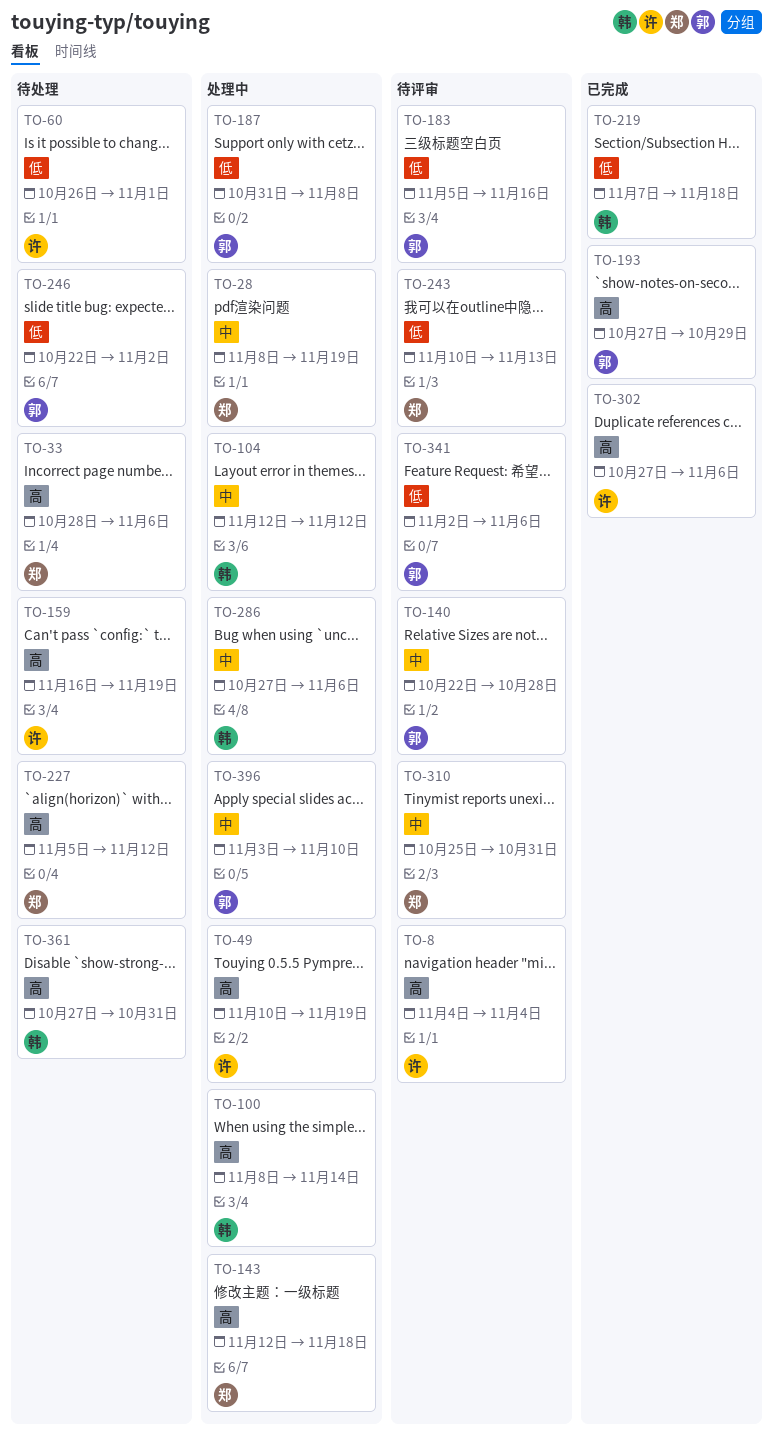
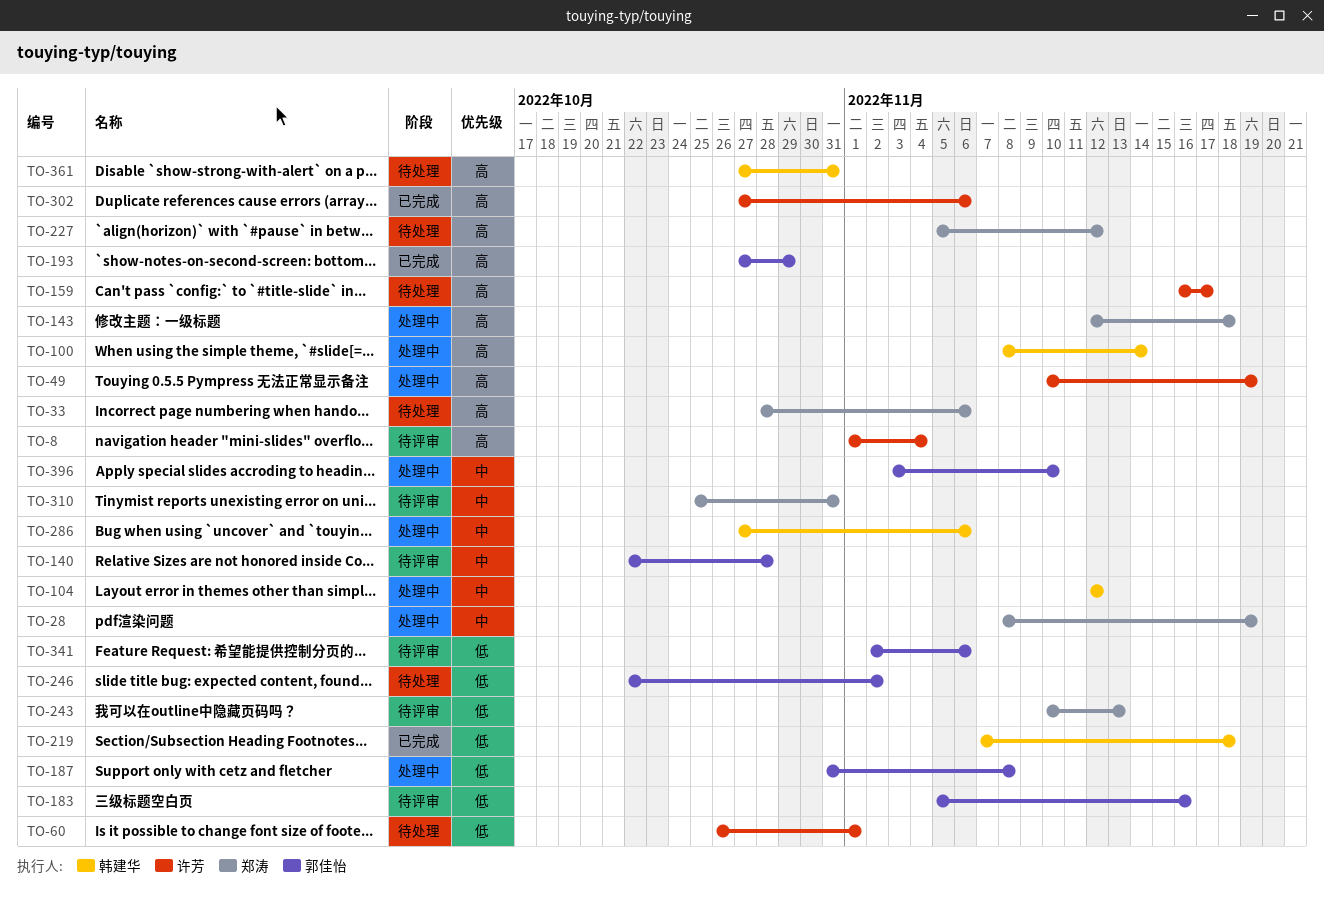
TO-8, start: Nov 4 -> Nov 1
TO-159, due: Nov 19 -> Nov 17

